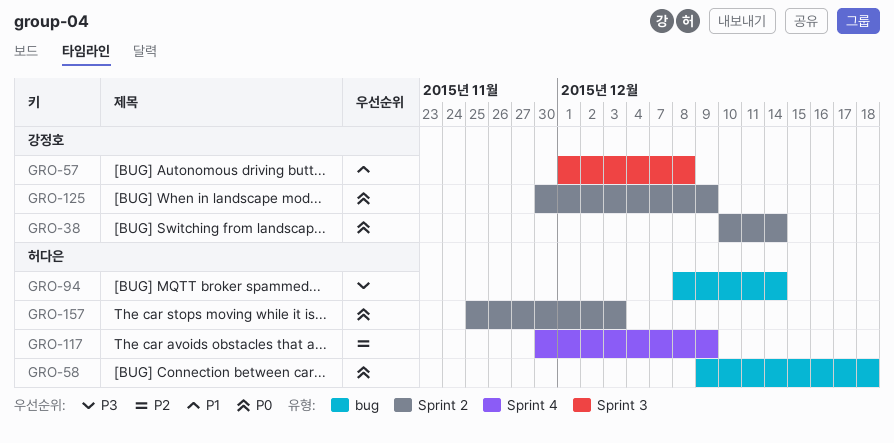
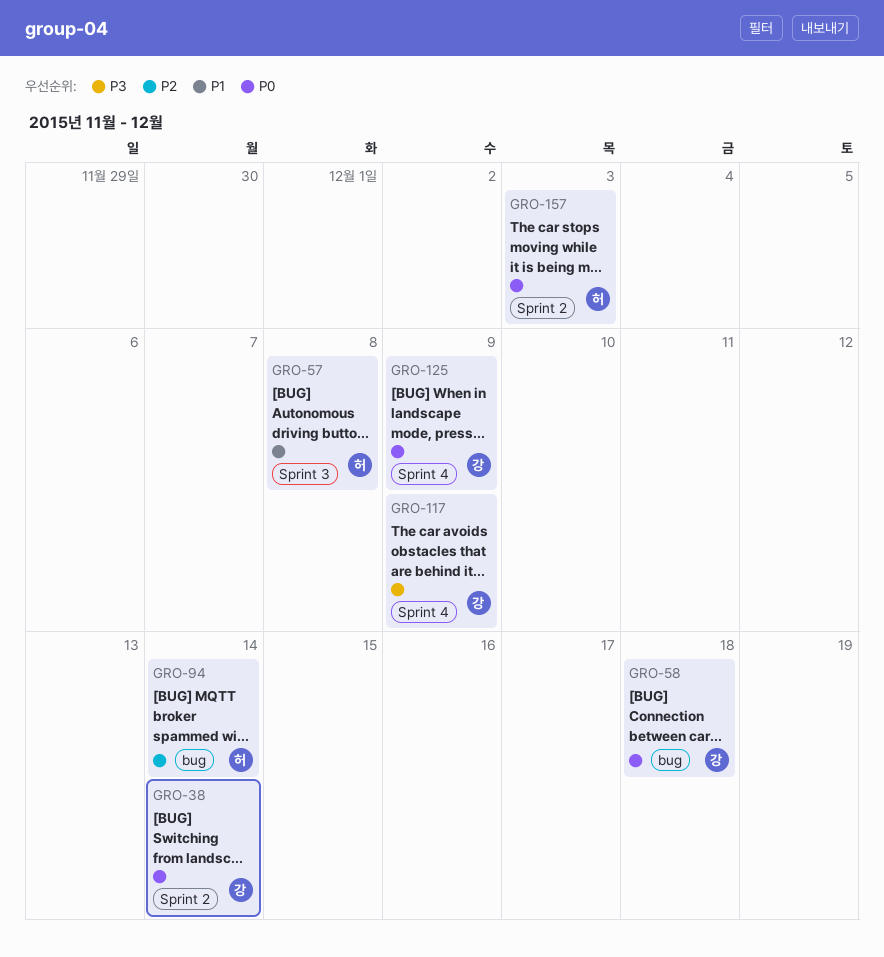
GRO-57, owner: 강정호 -> 허다은
GRO-58, owner: 허다은 -> 강정호
GRO-94, priority: P3 -> P2
GRO-117, owner: 허다은 -> 강정호
GRO-117, priority: P2 -> P3
GRO-125, label: Sprint 2 -> Sprint 4

